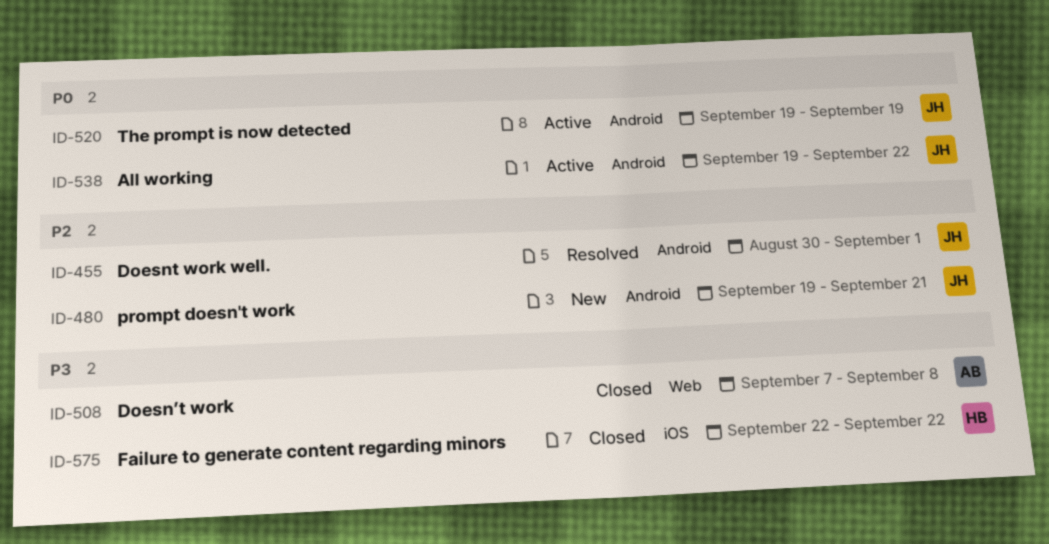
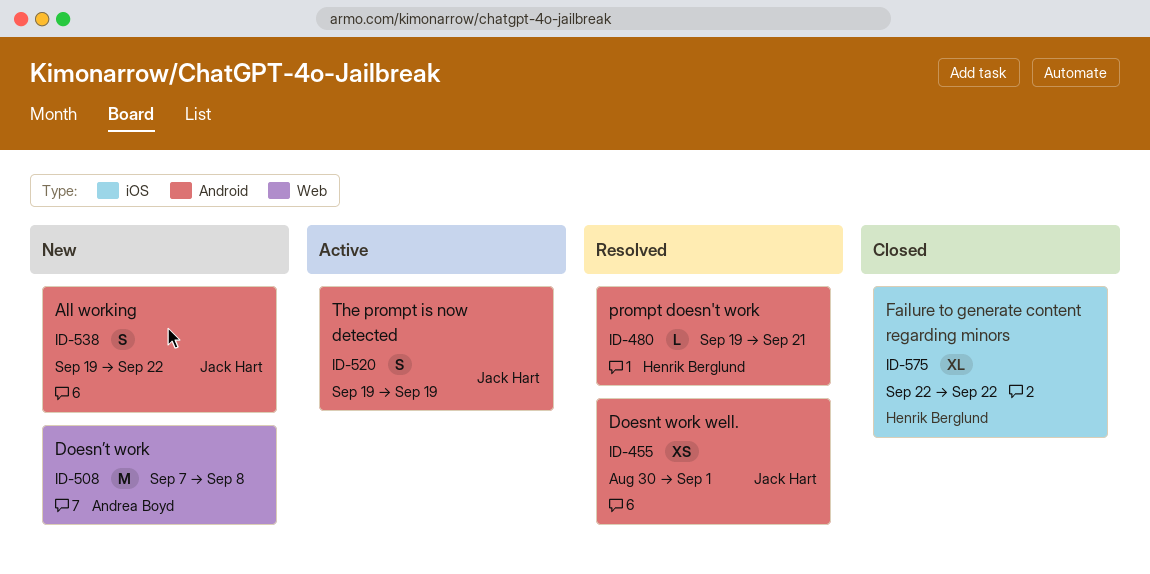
ID-480, status: New -> Resolved
ID-480, owner: Jack Hart -> Henrik Berglund
ID-508, status: Closed -> New
ID-538, status: Active -> New

